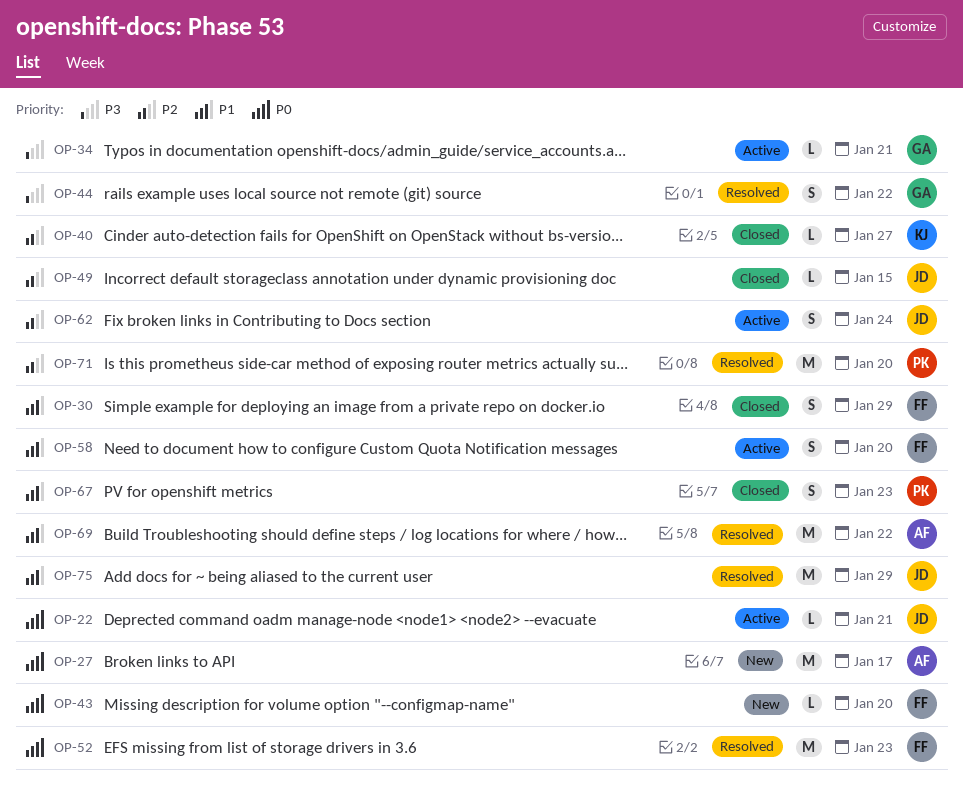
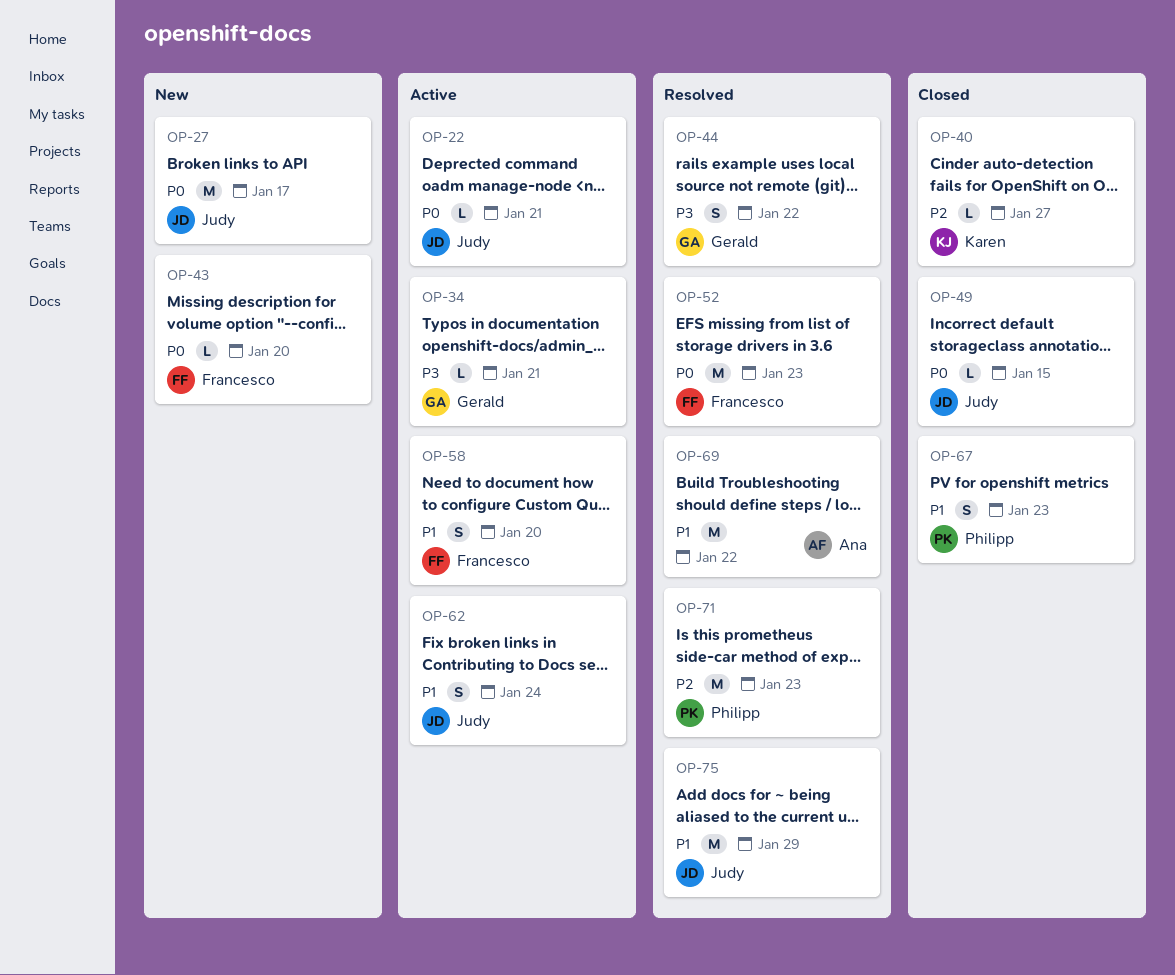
OP-27, owner: Ana -> Judy
OP-30: present -> none
OP-49, priority: P2 -> P0
OP-62, priority: P2 -> P1
OP-71, due: Jan 20 -> Jan 23

